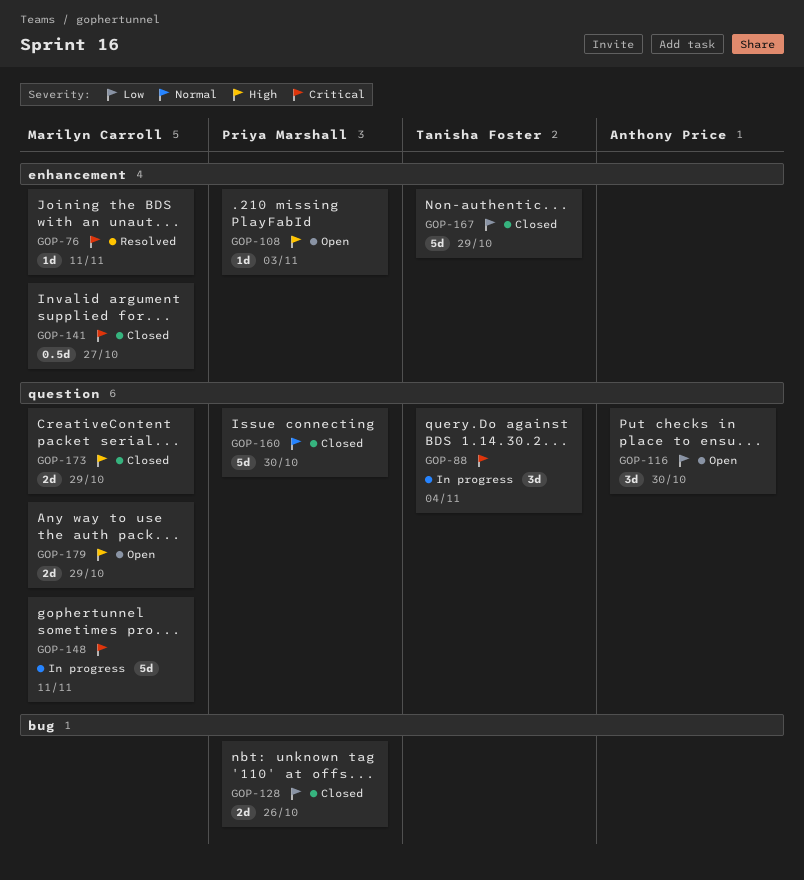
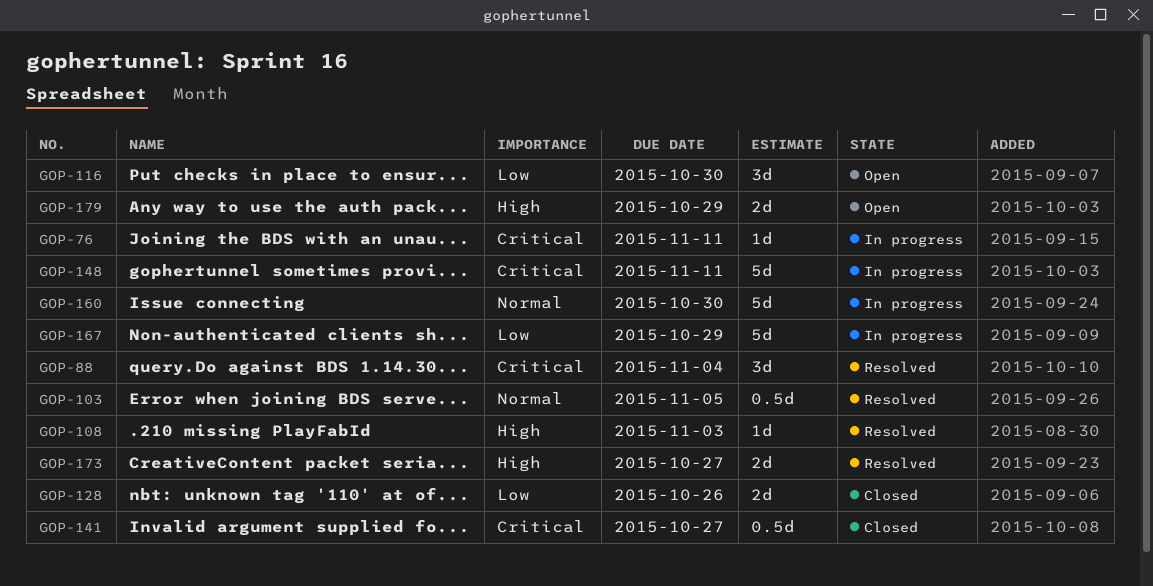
GOP-76, status: Resolved -> In progress
GOP-88, status: In progress -> Resolved
GOP-103: none -> present
GOP-108, status: Open -> Resolved
GOP-160, status: Closed -> In progress
GOP-167, status: Closed -> In progress
GOP-173, status: Closed -> Resolved
GOP-173, due: Oct 29 -> Oct 27

